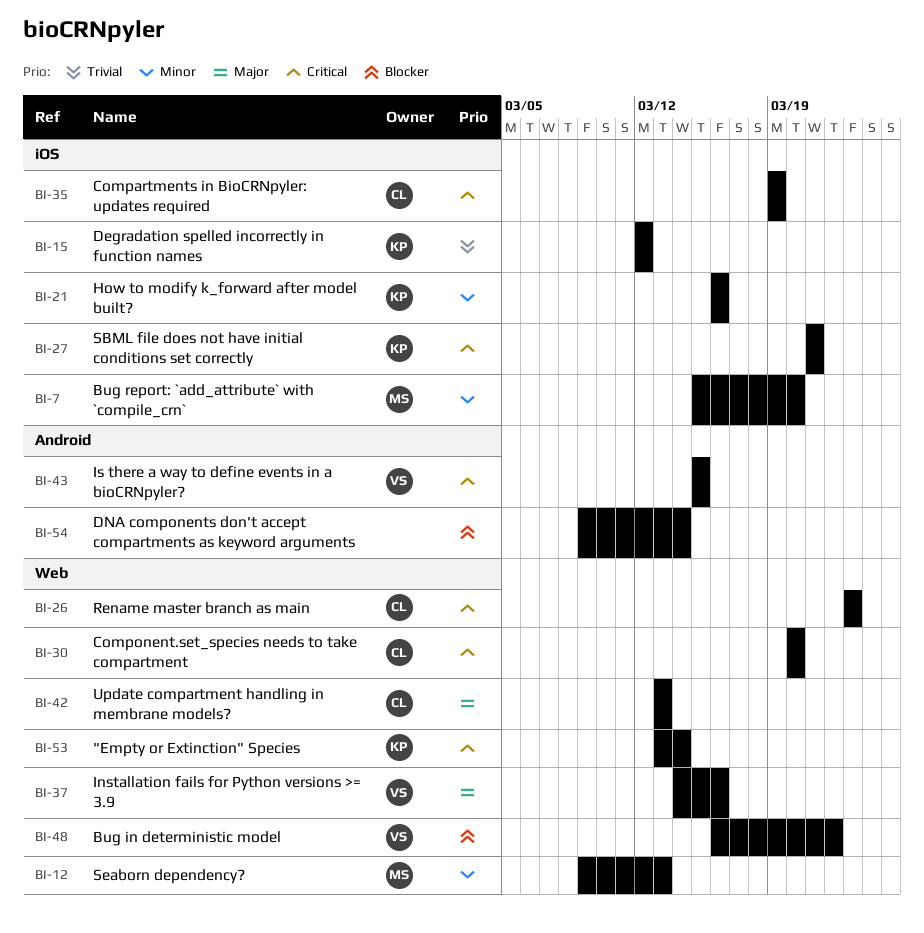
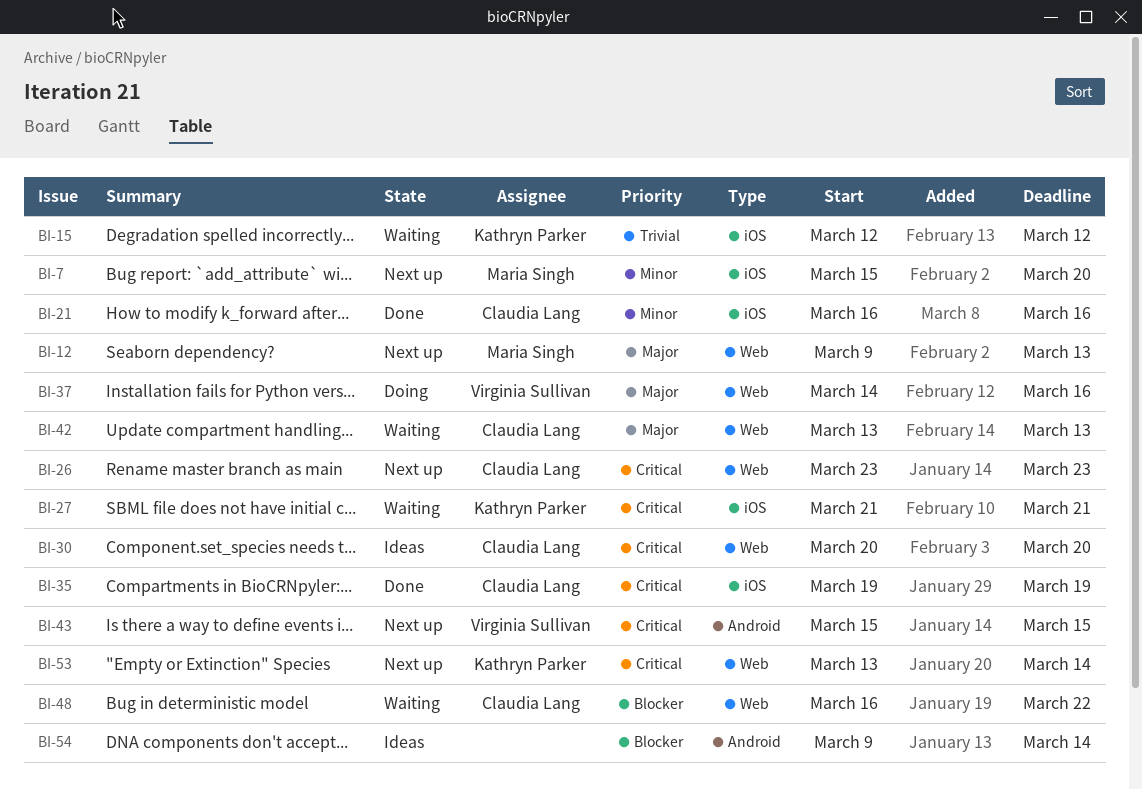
BI-12, priority: Minor -> Major
BI-21, owner: Kathryn Parker -> Claudia Lang
BI-48, owner: Virginia Sullivan -> Claudia Lang

